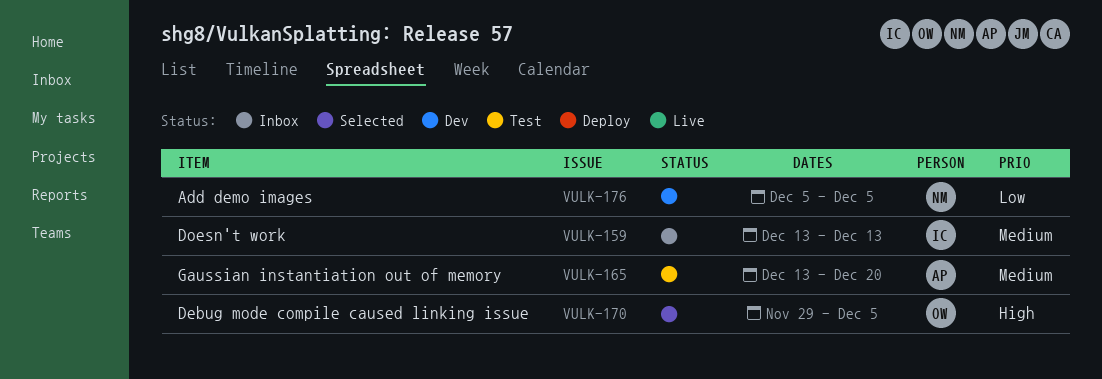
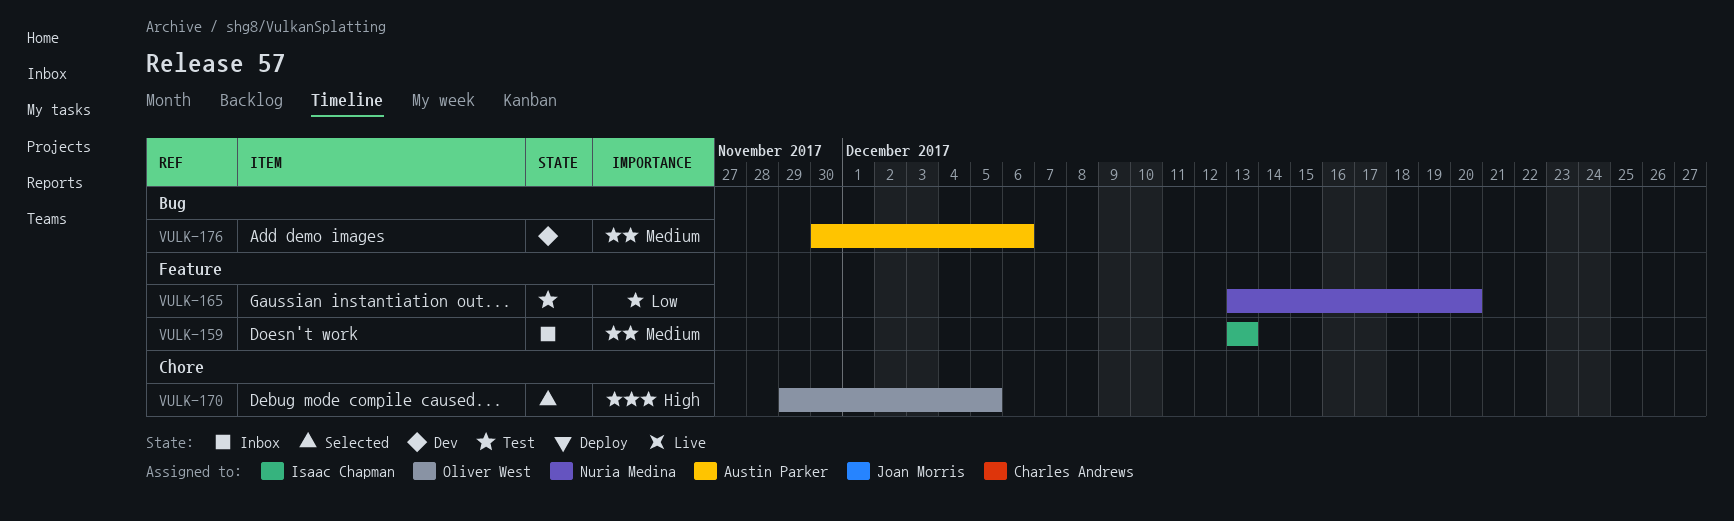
VULK-165, owner: Austin Parker -> Nuria Medina
VULK-165, priority: Medium -> Low
VULK-176, owner: Nuria Medina -> Austin Parker
VULK-176, priority: Low -> Medium
VULK-176, start: Dec 5 -> Nov 30
VULK-176, due: Dec 5 -> Dec 6

